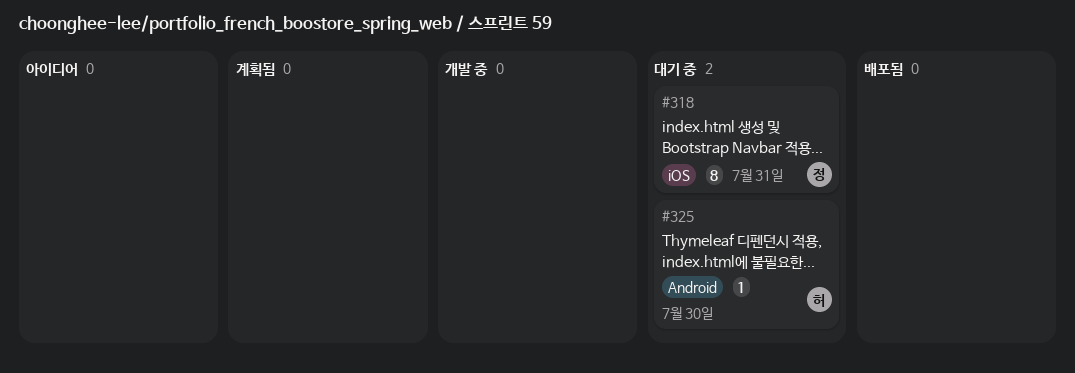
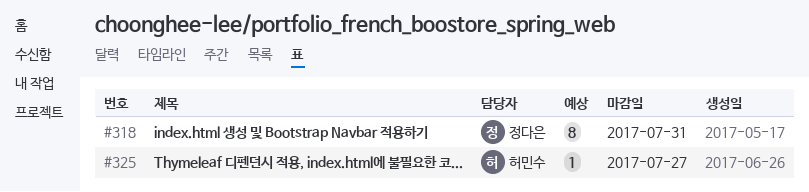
#325, due: Jul 30 -> Jul 27

